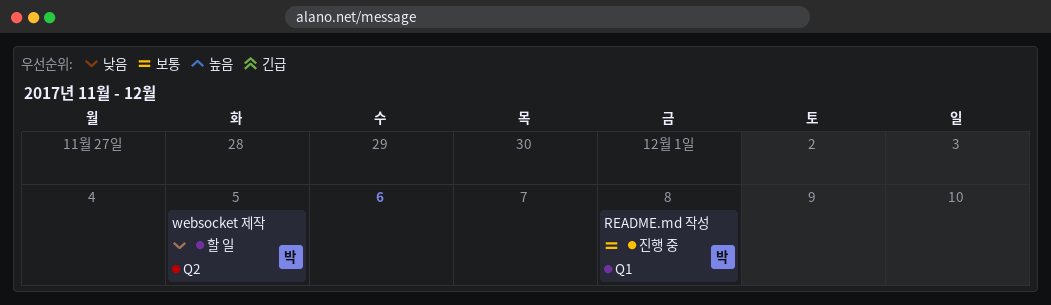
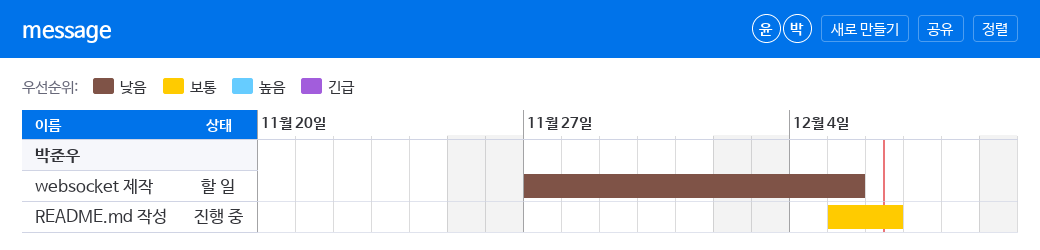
README.md 작성, due: Dec 8 -> Dec 6

